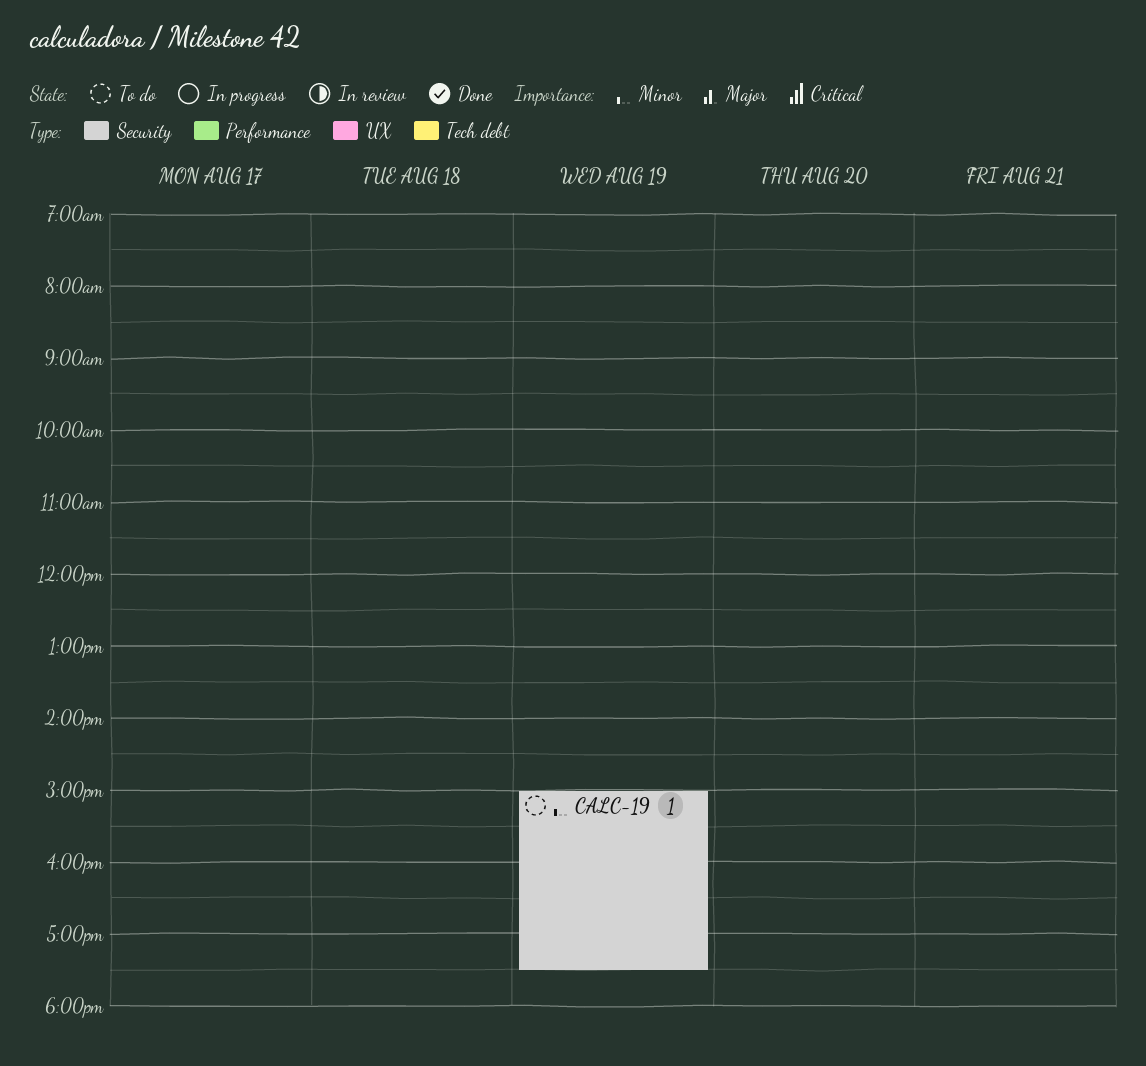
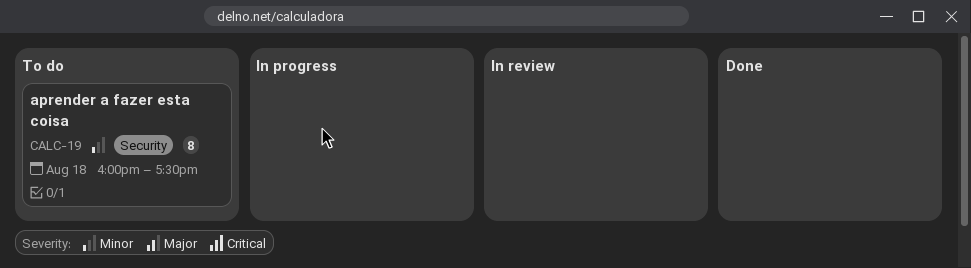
CALC-19, estimate: 1 -> 8
CALC-19, day: Aug 19 -> Aug 18
CALC-19, begins: 15:00 -> 16:00

